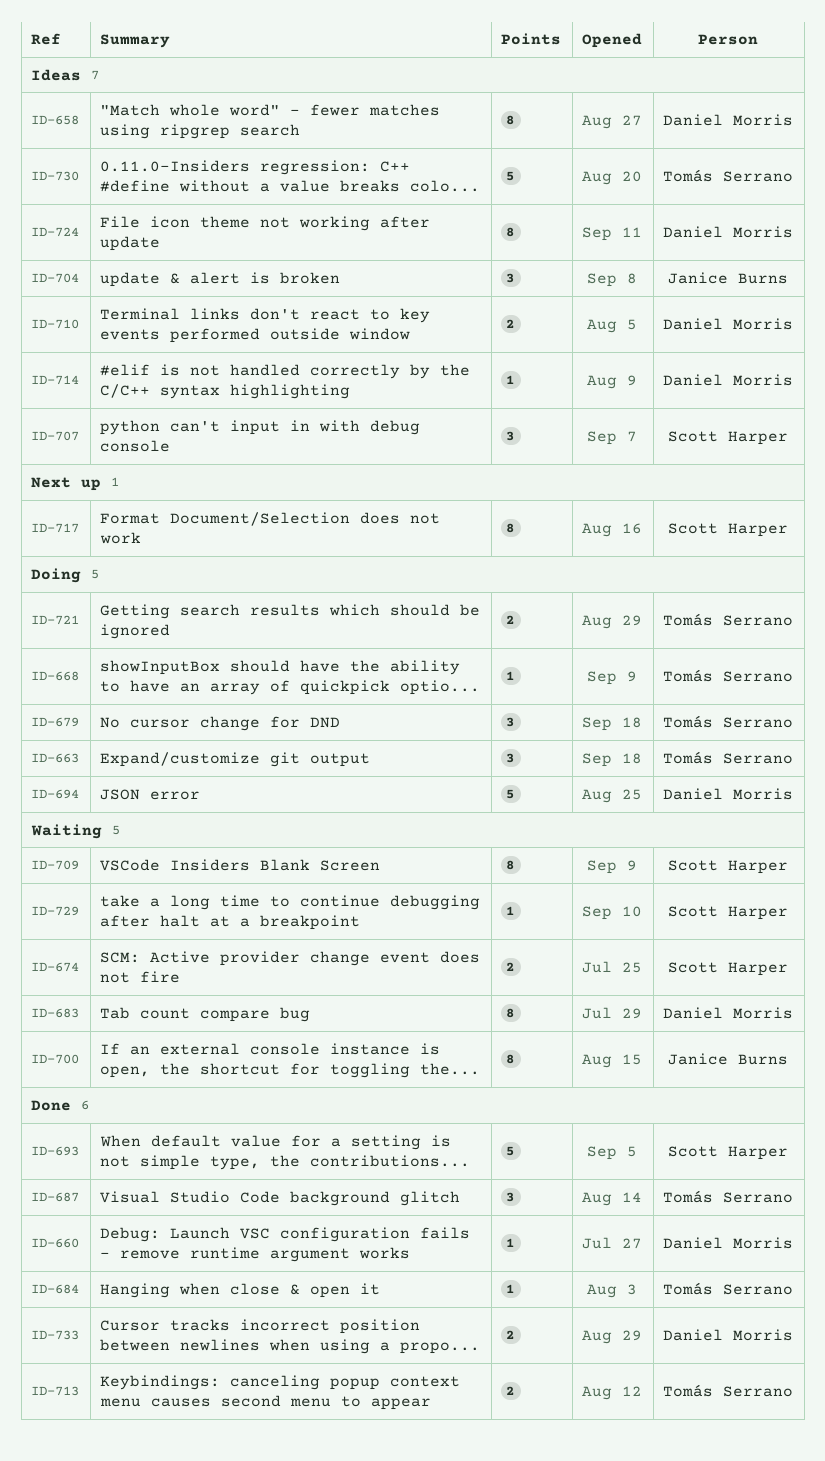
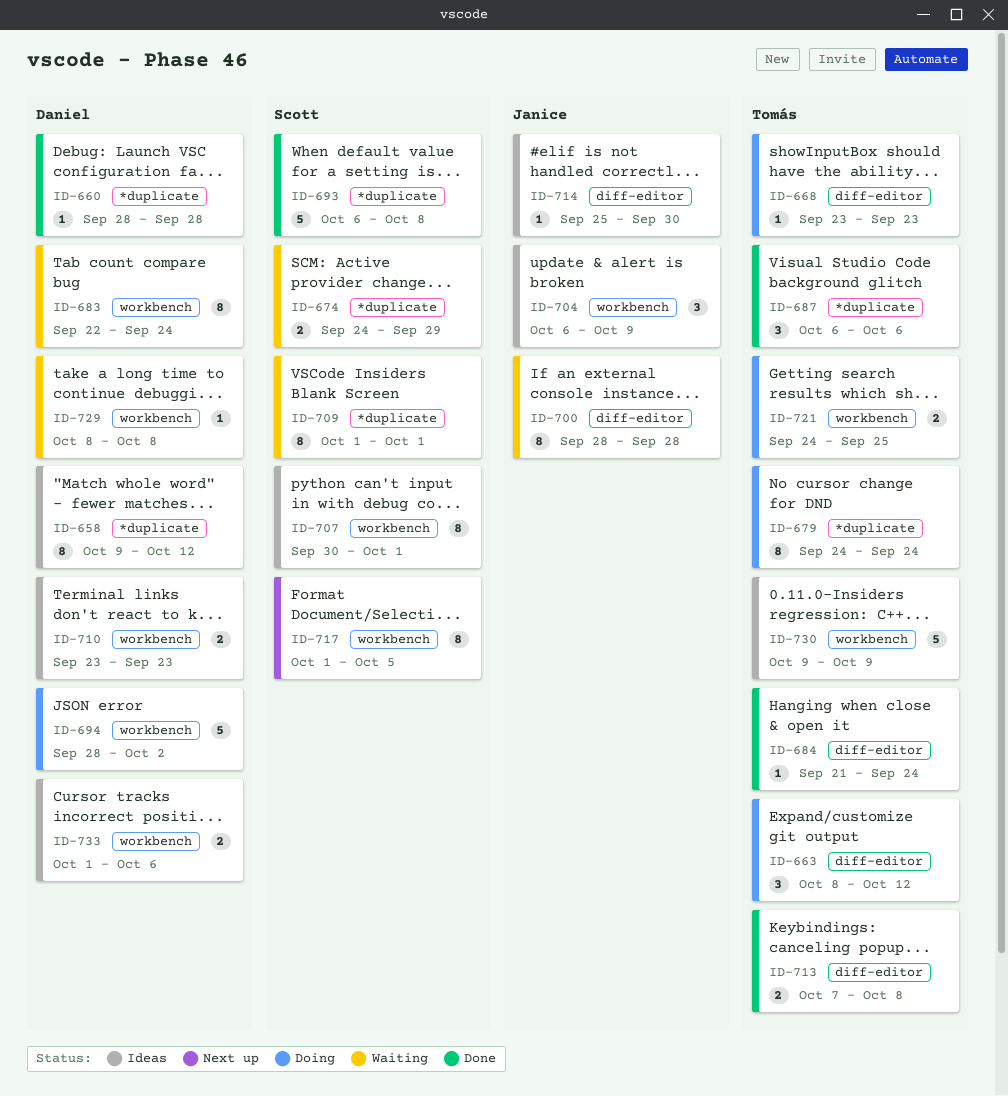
ID-679, estimate: 3 -> 8
ID-707, estimate: 3 -> 8
ID-714, owner: Daniel Morris -> Janice Burns
ID-724: present -> none
ID-729, owner: Scott Harper -> Daniel Morris
ID-733, status: Done -> Ideas

